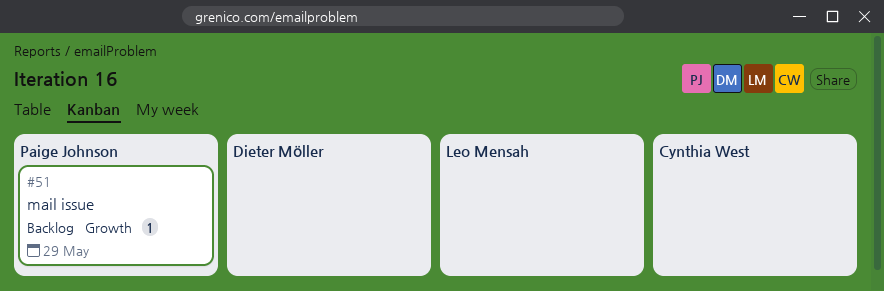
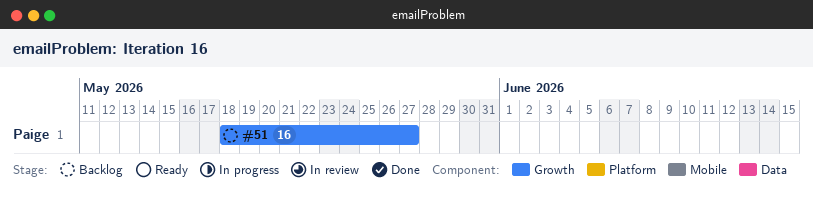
#51, estimate: 1 -> 16
#51, due: May 29 -> May 27

